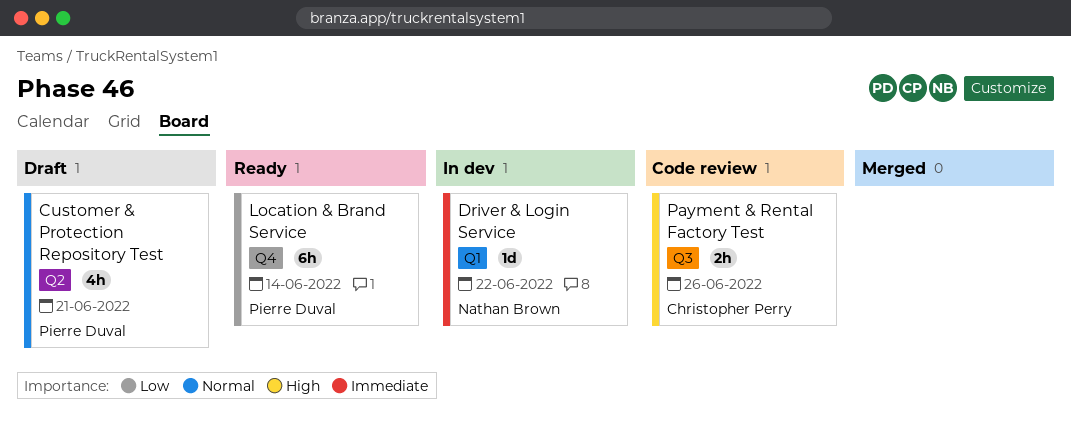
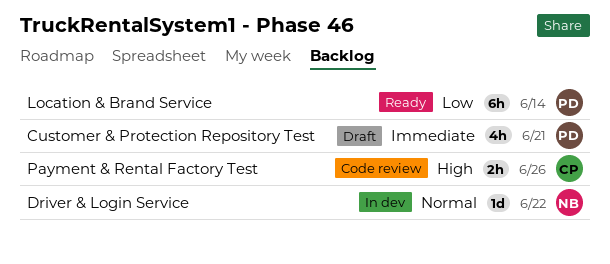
Customer & Protection Repository Test, priority: Normal -> Immediate
Driver & Login Service, priority: Immediate -> Normal

